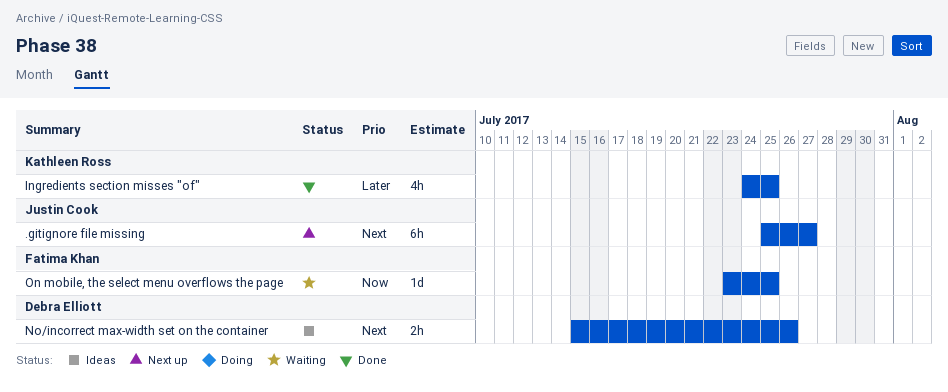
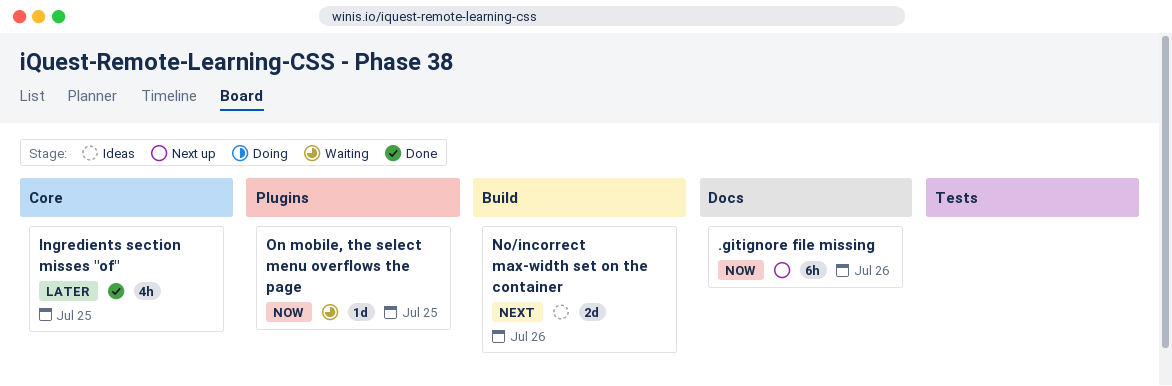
.gitignore file missing, priority: Next -> Now
.gitignore file missing, due: Jul 27 -> Jul 26
No/incorrect max-width set on the container, estimate: 2h -> 2d

